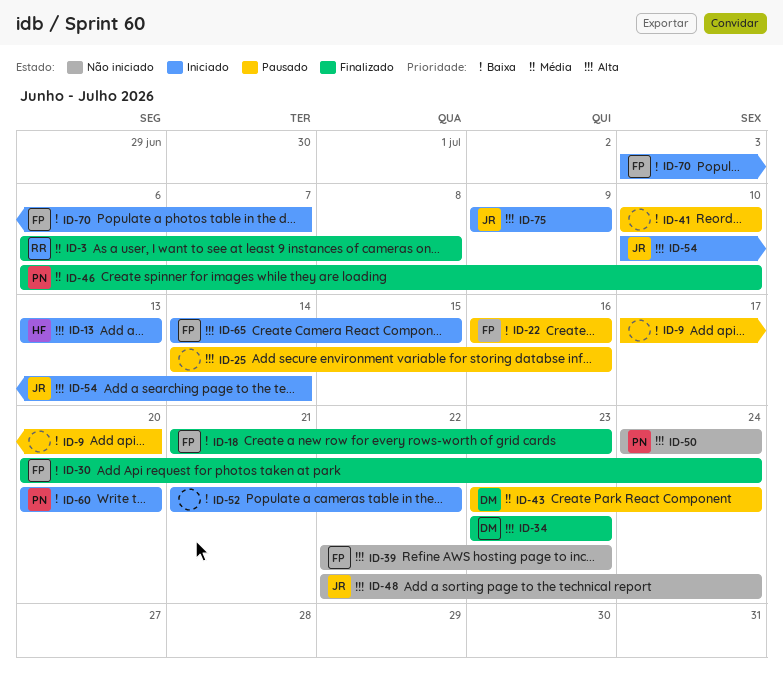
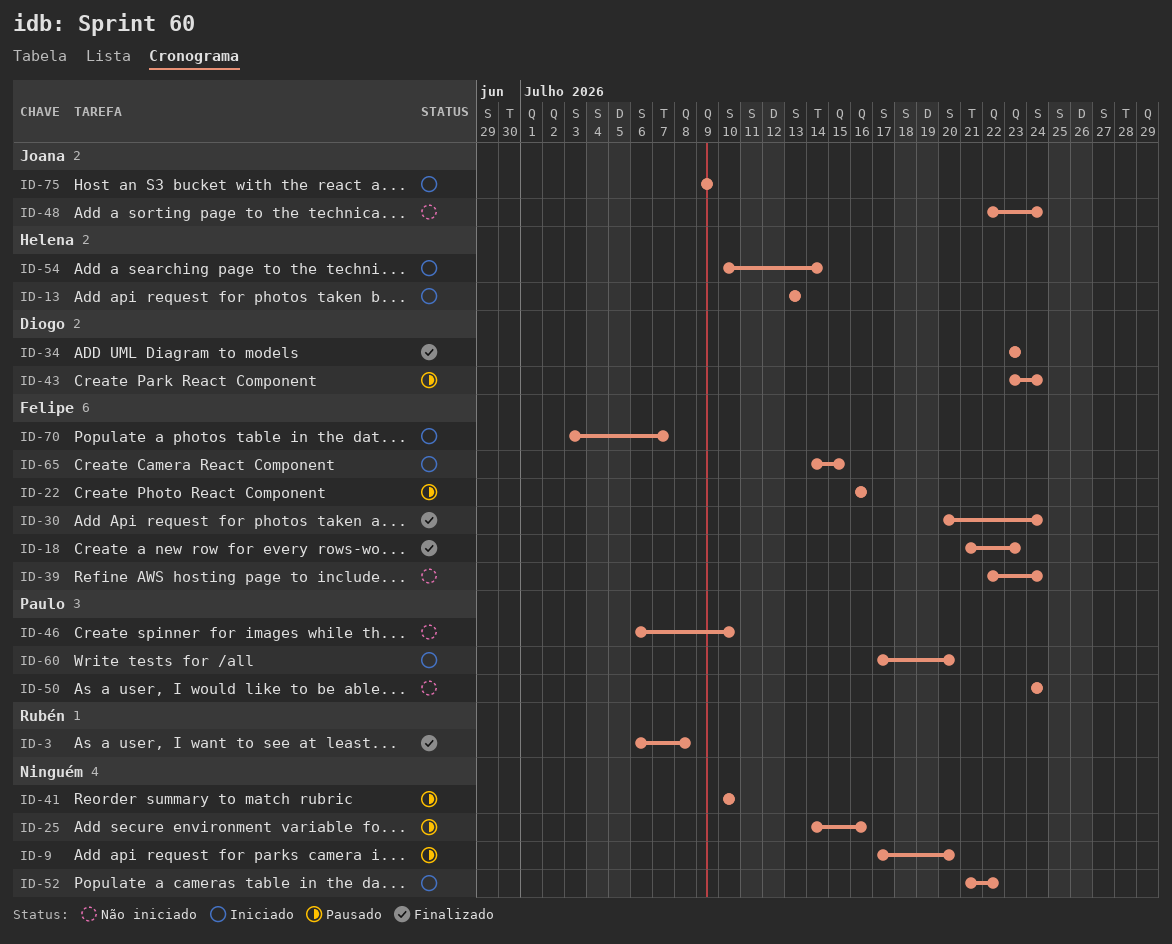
ID-39, due: Jul 23 -> Jul 24
ID-46, status: Finalizado -> Não iniciado
ID-54, owner: Joana -> Helena
ID-60, start: Jul 20 -> Jul 17

